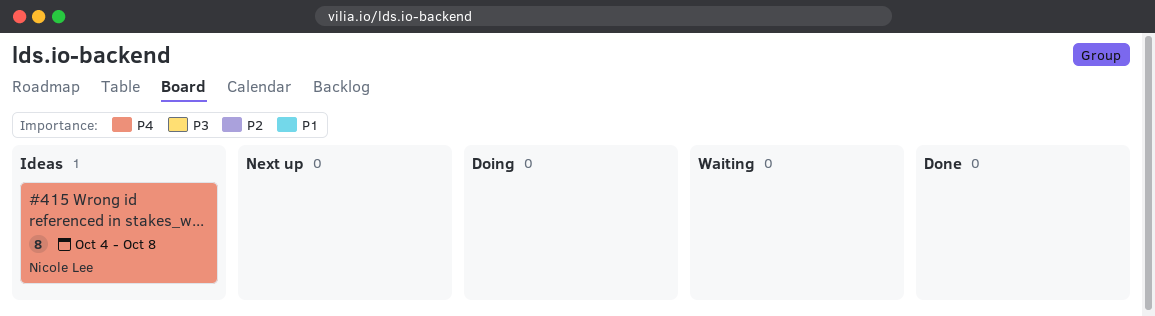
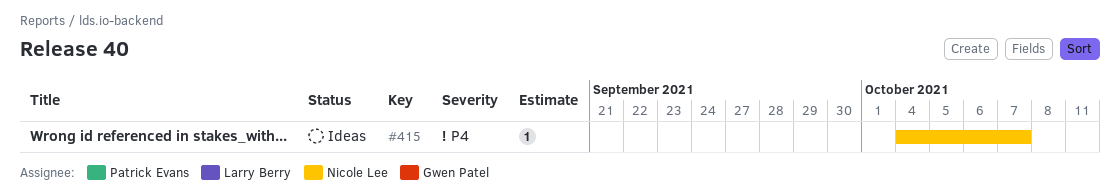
#415, estimate: 8 -> 1
#415, due: Oct 8 -> Oct 7

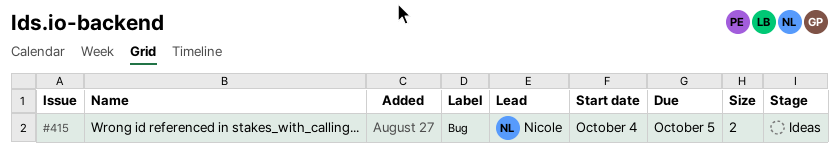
#415, estimate: 1 -> 2
#415, due: Oct 7 -> Oct 5

